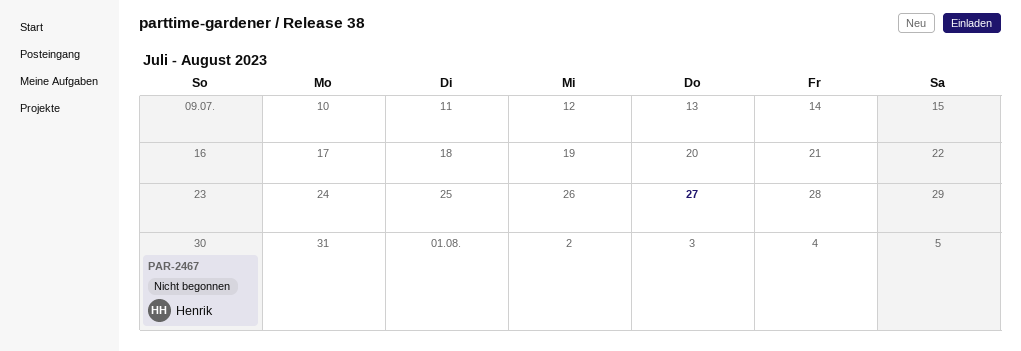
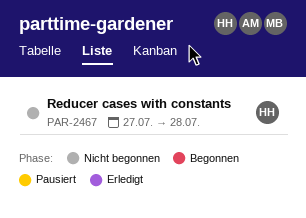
PAR-2467, due: Jul 30 -> Jul 28

